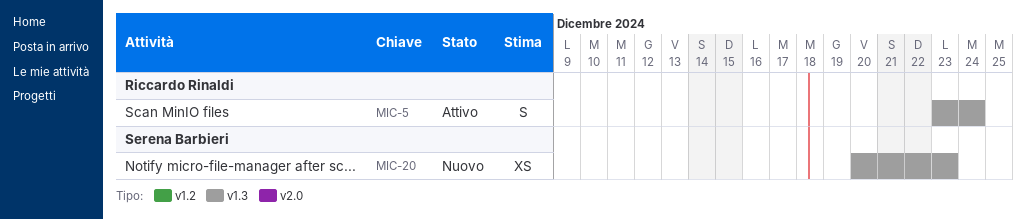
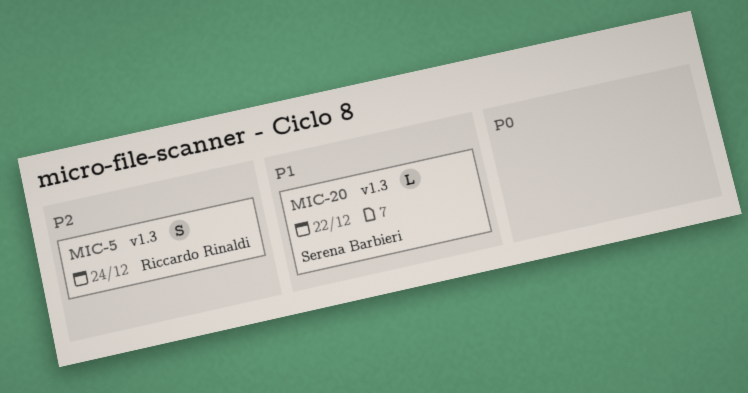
MIC-20, estimate: XS -> L
MIC-20, due: Dec 23 -> Dec 22

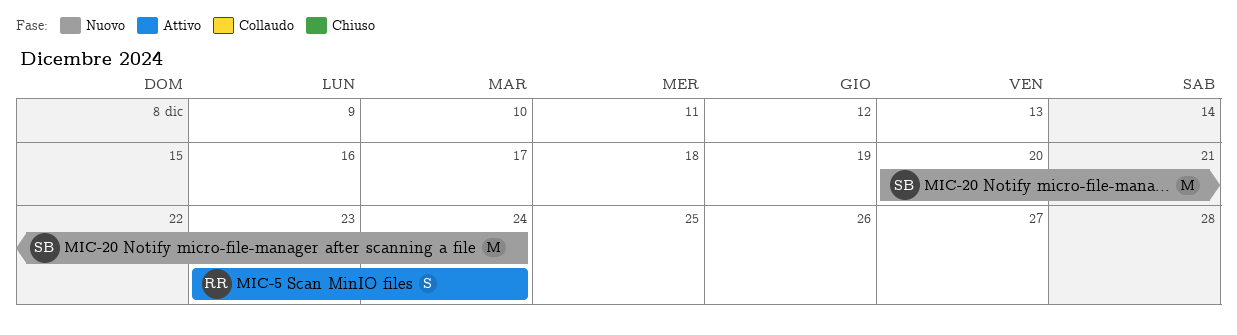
MIC-20, estimate: L -> M
MIC-20, due: Dec 22 -> Dec 24

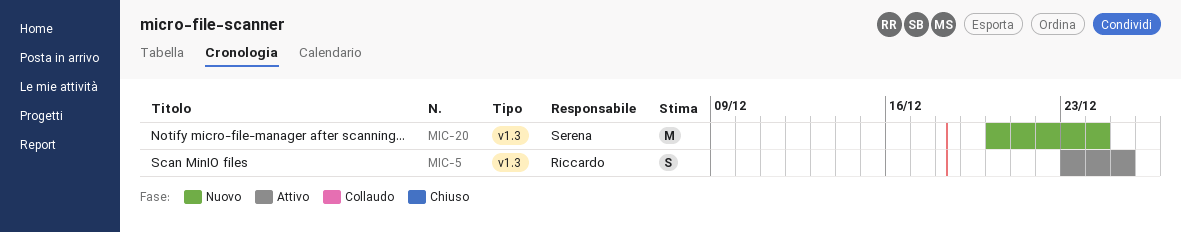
MIC-5, due: Dec 24 -> Dec 25

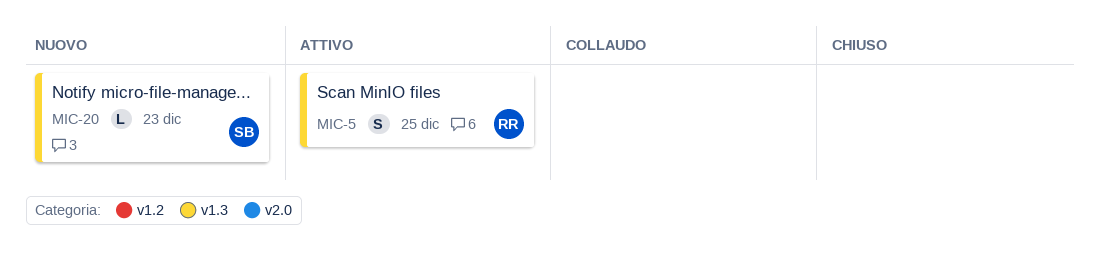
MIC-20, estimate: M -> L
MIC-20, due: Dec 24 -> Dec 23

